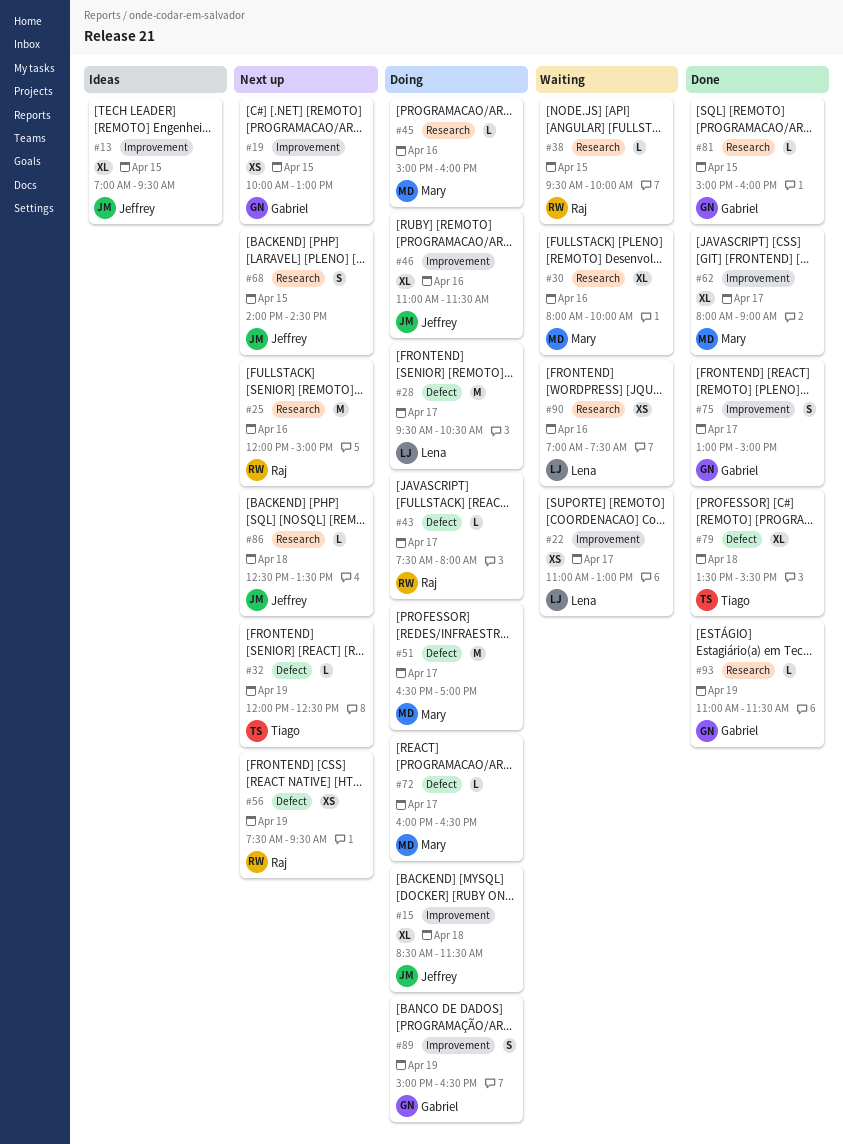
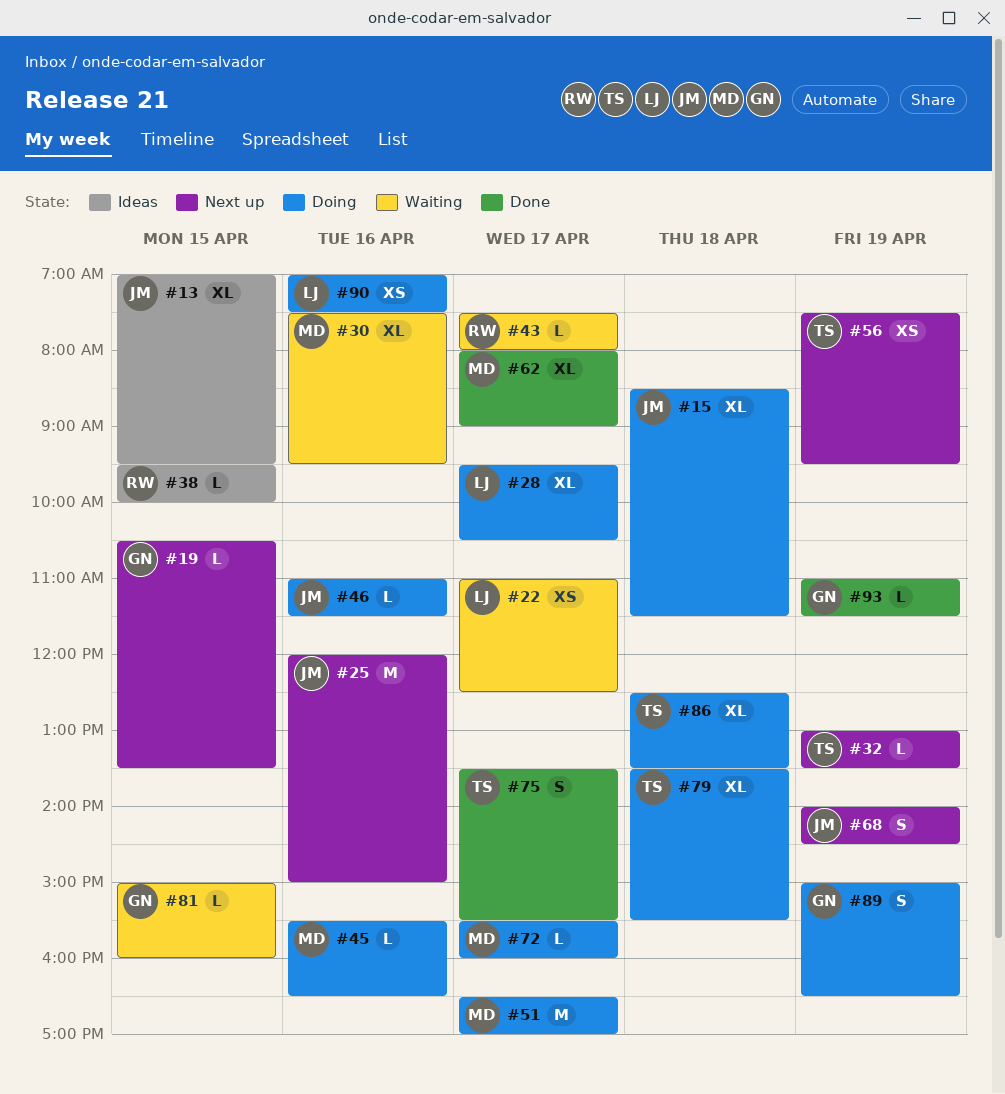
#19, estimate: XS -> L
#19, begins: 10:00 -> 10:30
#19, ends: 13:00 -> 13:30
#22, ends: 13:00 -> 12:30
#25, owner: Raj -> Jeffrey
#28, estimate: M -> XL
#30, begins: 08:00 -> 07:30
#30, ends: 10:00 -> 09:30
#32, begins: 12:00 -> 13:00
#32, ends: 12:30 -> 13:30
#38, status: Waiting -> Ideas
#43, status: Doing -> Waiting
#45, begins: 15:00 -> 15:30
#45, ends: 16:00 -> 16:30
#46, estimate: XL -> L
#56, owner: Raj -> Tiago
#68, day: Apr 15 -> Apr 19
#72, begins: 16:00 -> 15:30
#72, ends: 16:30 -> 16:00
#75, owner: Gabriel -> Tiago
#75, begins: 13:00 -> 13:30
#75, ends: 15:00 -> 15:30
#79, status: Done -> Doing
#81, status: Done -> Waiting
#86, status: Next up -> Doing
#86, owner: Jeffrey -> Tiago
#86, estimate: L -> XL
#90, status: Waiting -> Doing

